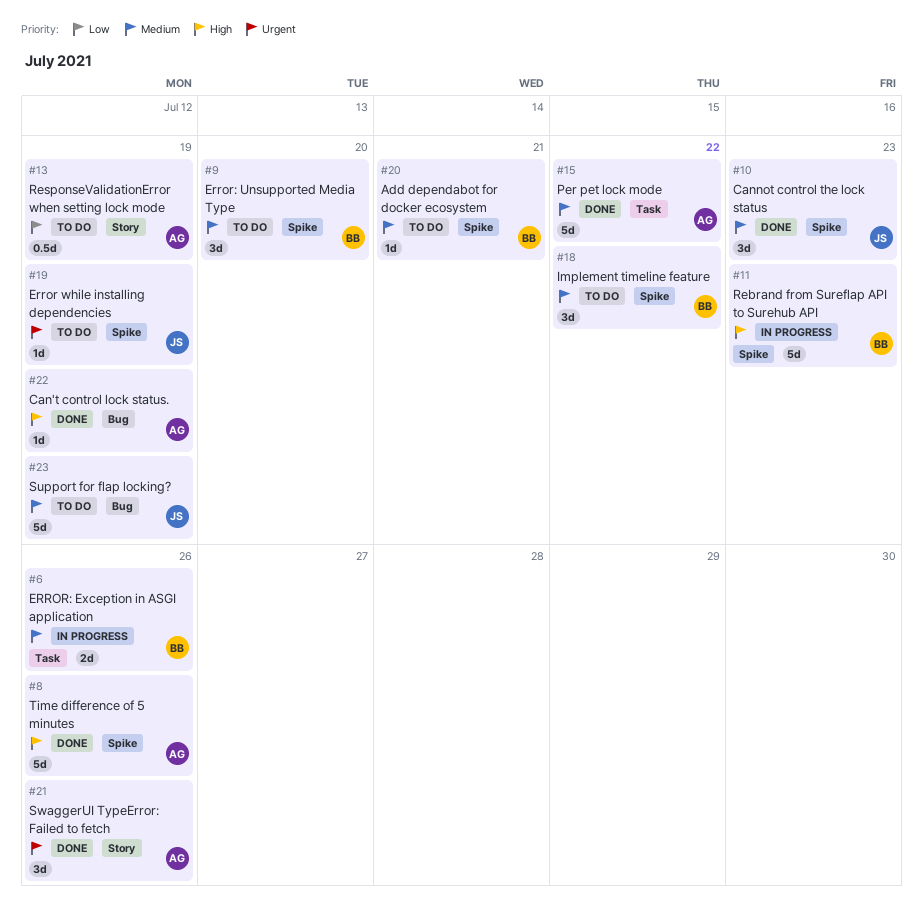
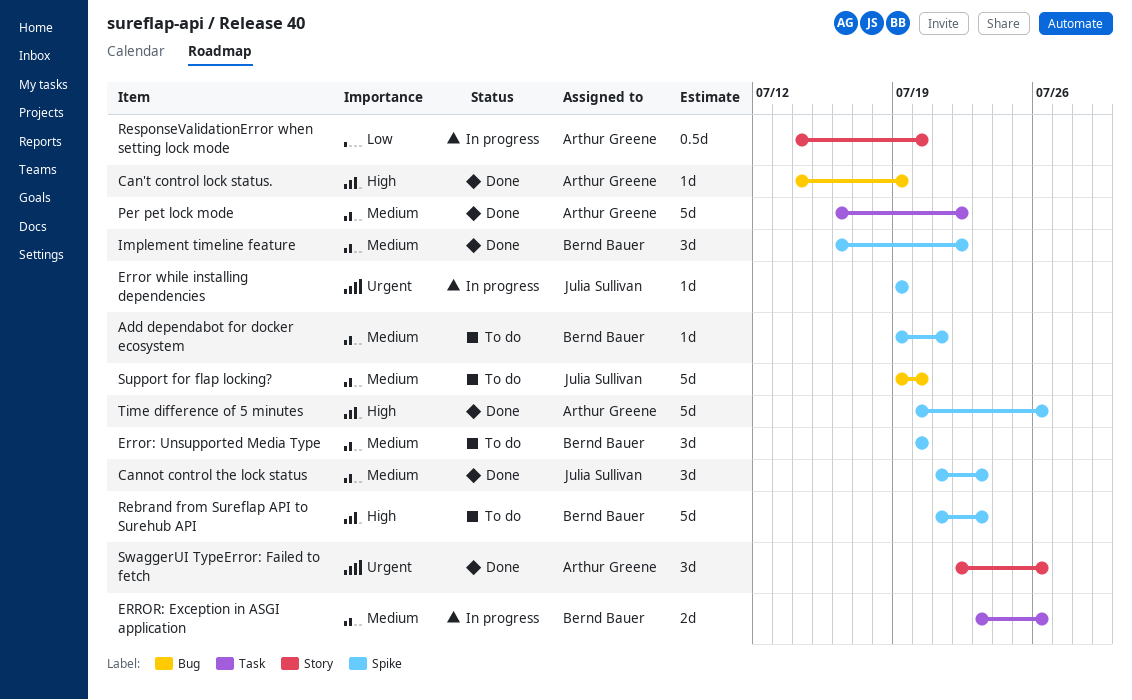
Error while installing dependencies, status: To do -> In progress
Implement timeline feature, status: To do -> Done
Rebrand from Sureflap API to Surehub API, status: In progress -> To do
ResponseValidationError when setting lock mode, status: To do -> In progress
ResponseValidationError when setting lock mode, due: Jul 19 -> Jul 20
Support for flap locking?, due: Jul 19 -> Jul 20

